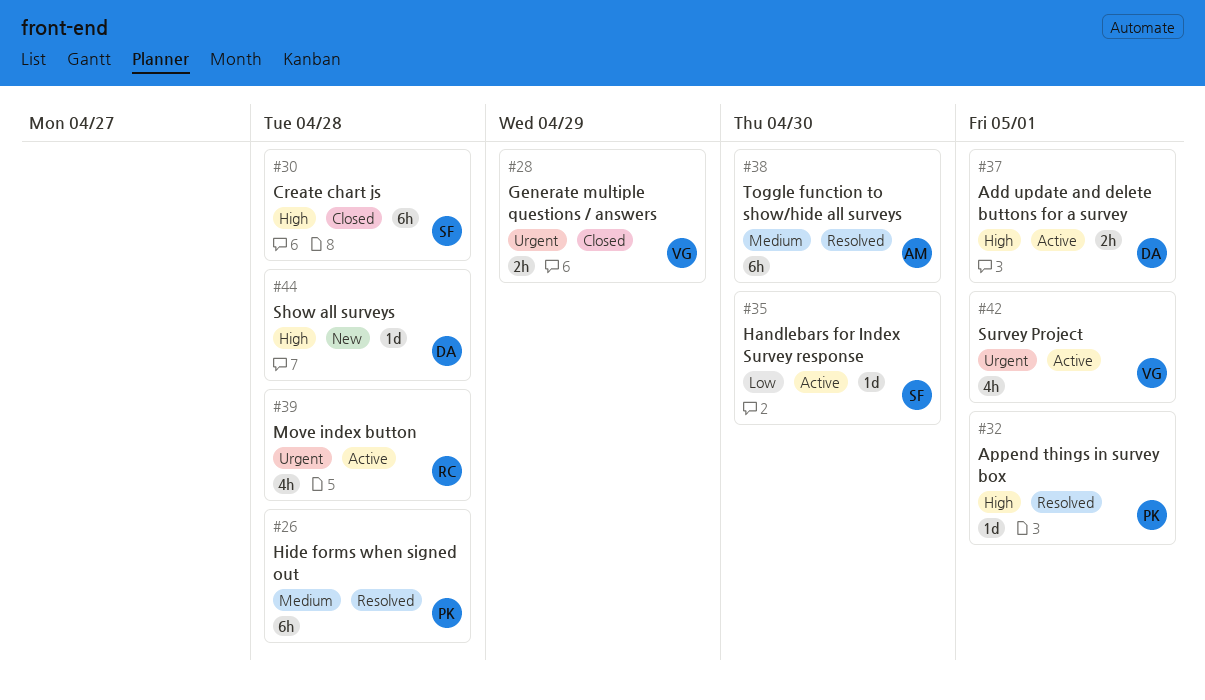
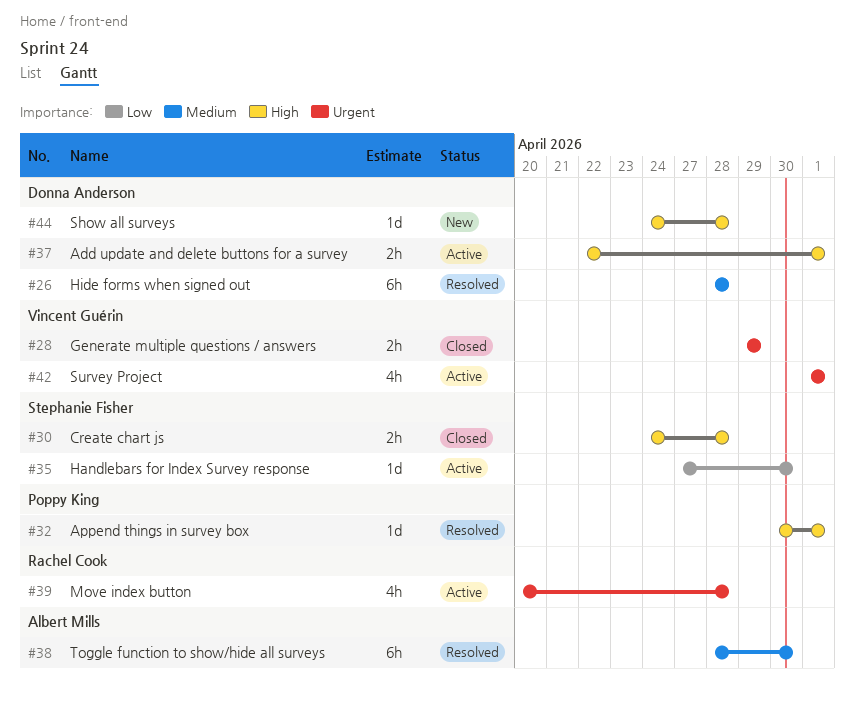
#26, owner: Poppy King -> Donna Anderson
#30, estimate: 6h -> 2h

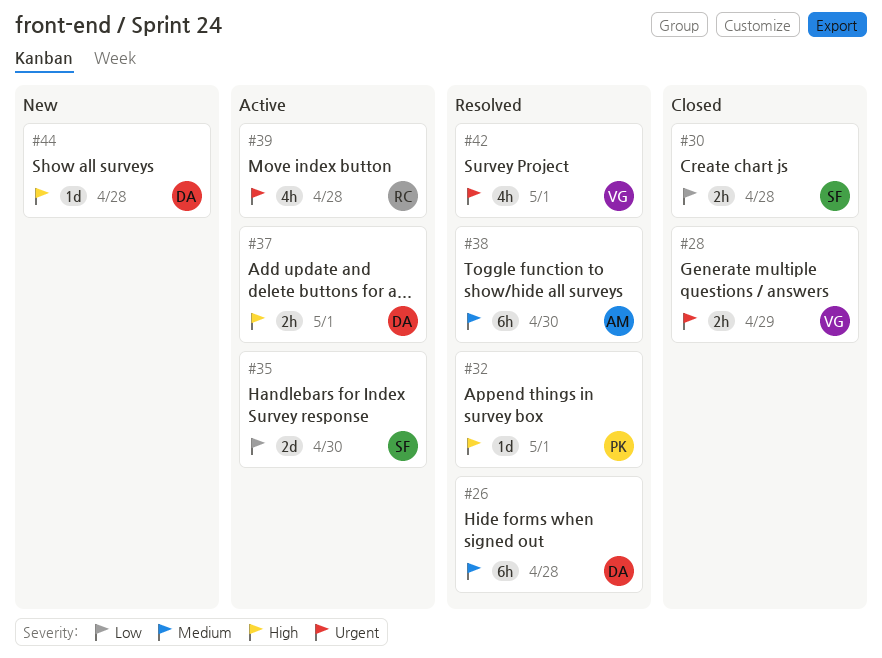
#30, priority: High -> Low
#35, estimate: 1d -> 2d
#42, status: Active -> Resolved

